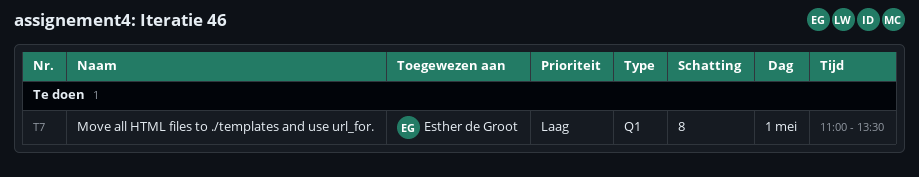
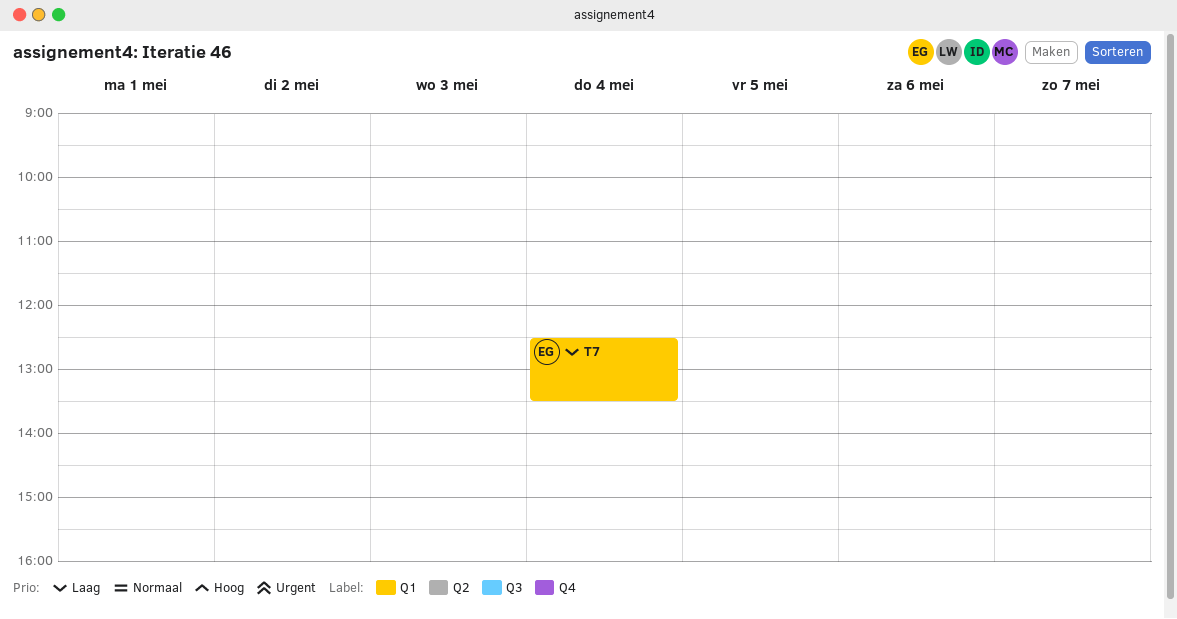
T7, day: May 1 -> May 4
T7, begins: 11:00 -> 12:30

